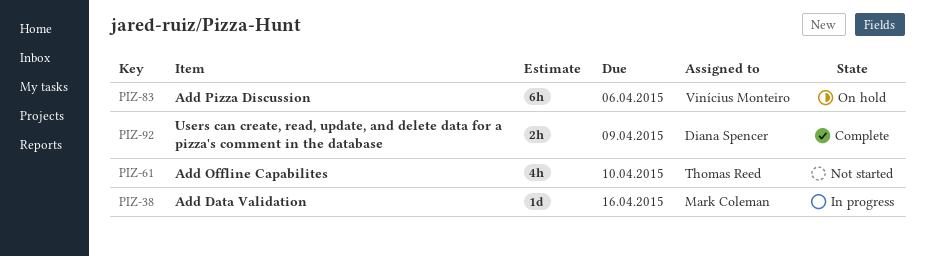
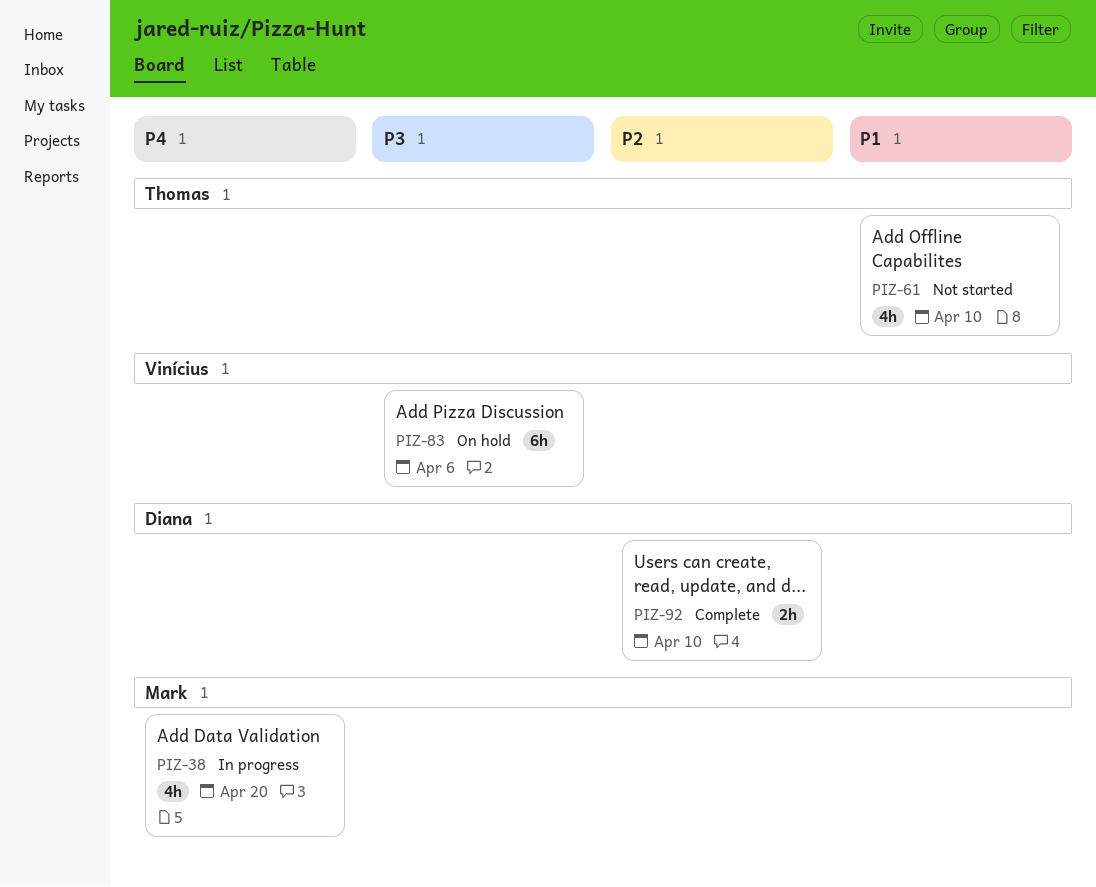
PIZ-38, estimate: 1d -> 4h
PIZ-38, due: Apr 16 -> Apr 20
PIZ-92, due: Apr 9 -> Apr 10

